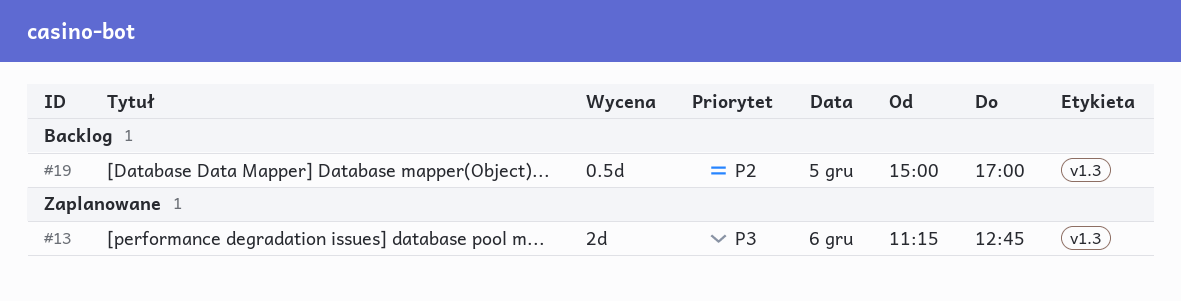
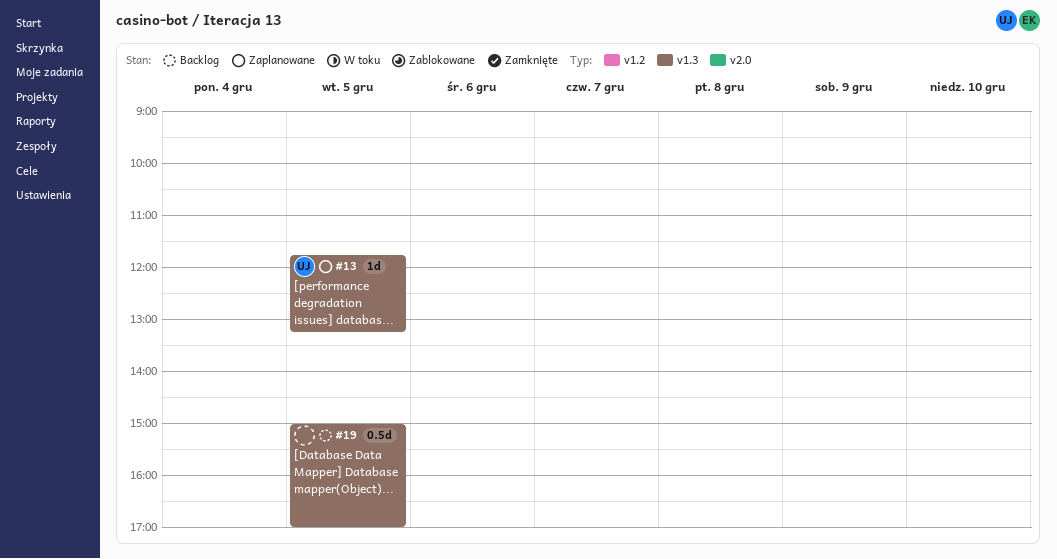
#13, estimate: 2d -> 1d
#13, day: Dec 6 -> Dec 5
#13, begins: 11:15 -> 11:45
#13, ends: 12:45 -> 13:15

